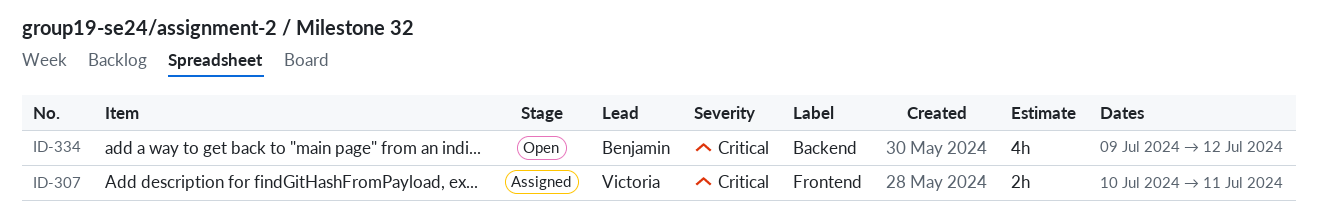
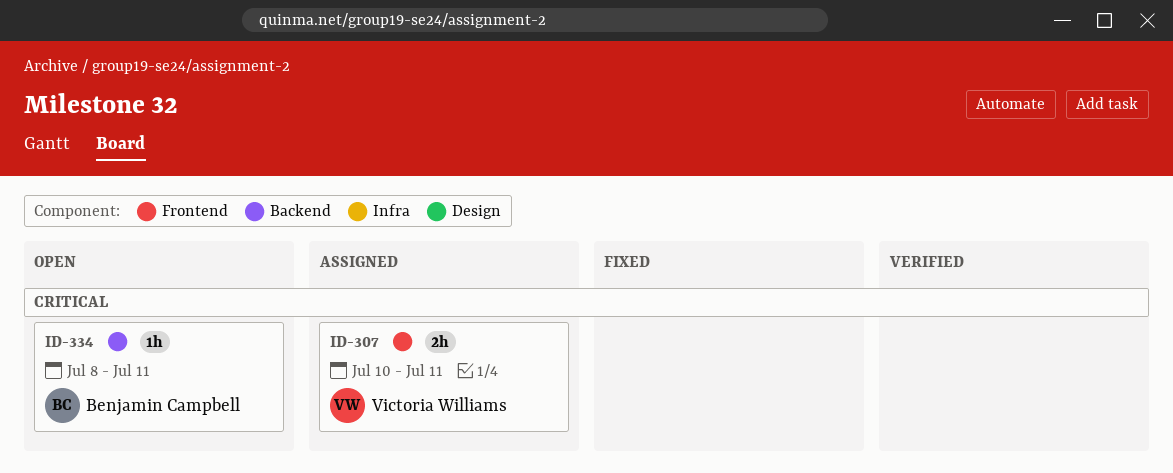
ID-334, estimate: 4h -> 1h
ID-334, start: Jul 9 -> Jul 8
ID-334, due: Jul 12 -> Jul 11

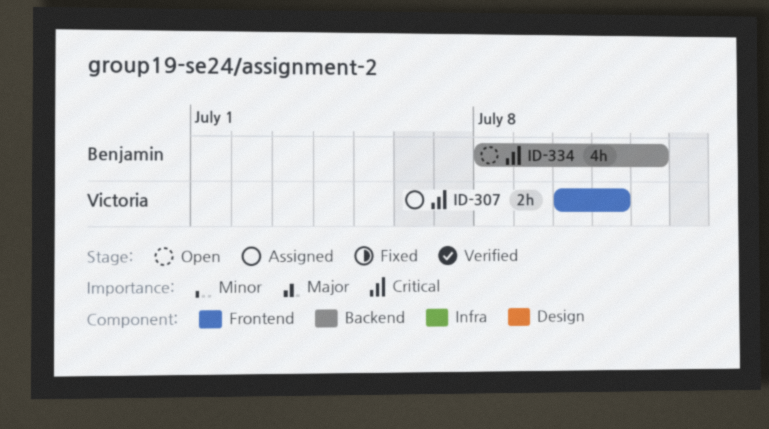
ID-334, estimate: 1h -> 4h
ID-334, due: Jul 11 -> Jul 12

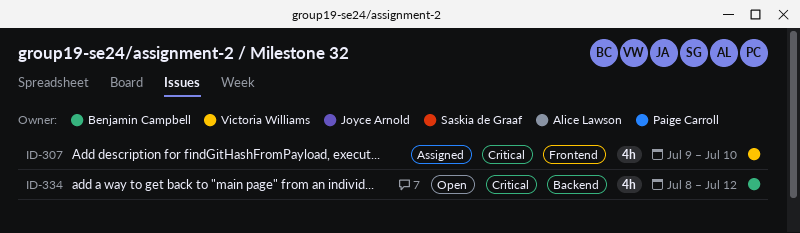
ID-307, estimate: 2h -> 4h
ID-307, start: Jul 10 -> Jul 9
ID-307, due: Jul 11 -> Jul 10

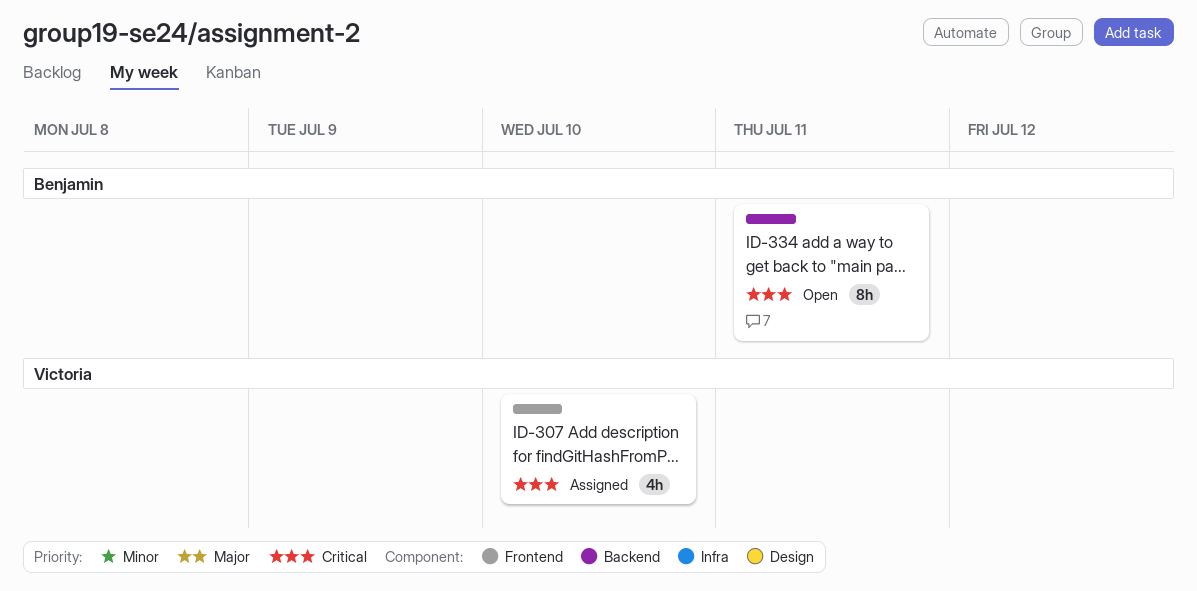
ID-334, estimate: 4h -> 8h
ID-334, due: Jul 12 -> Jul 11

